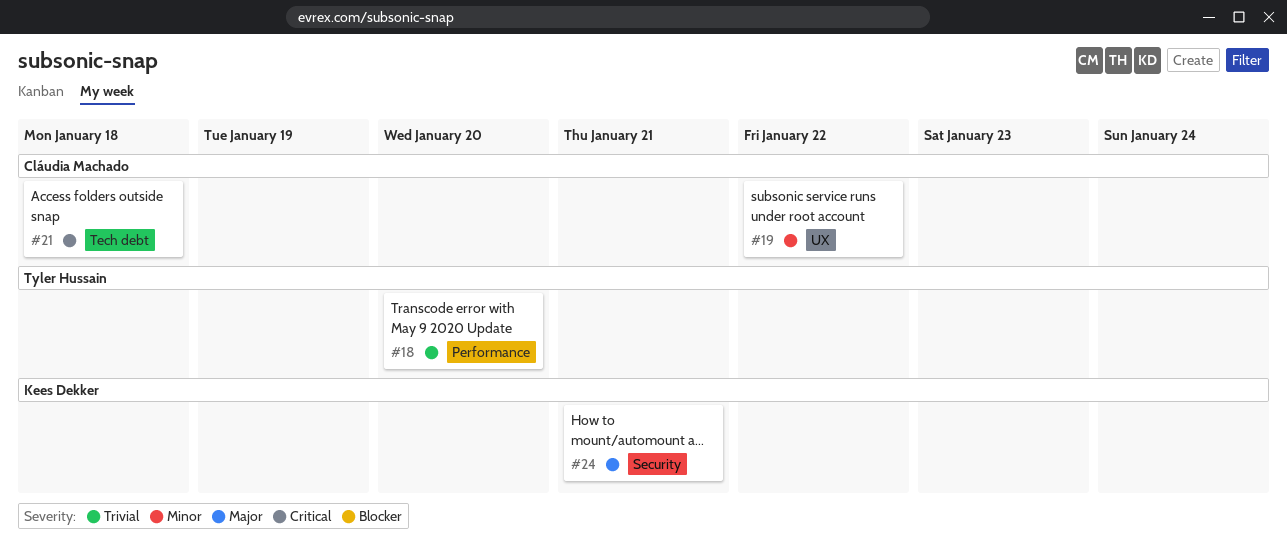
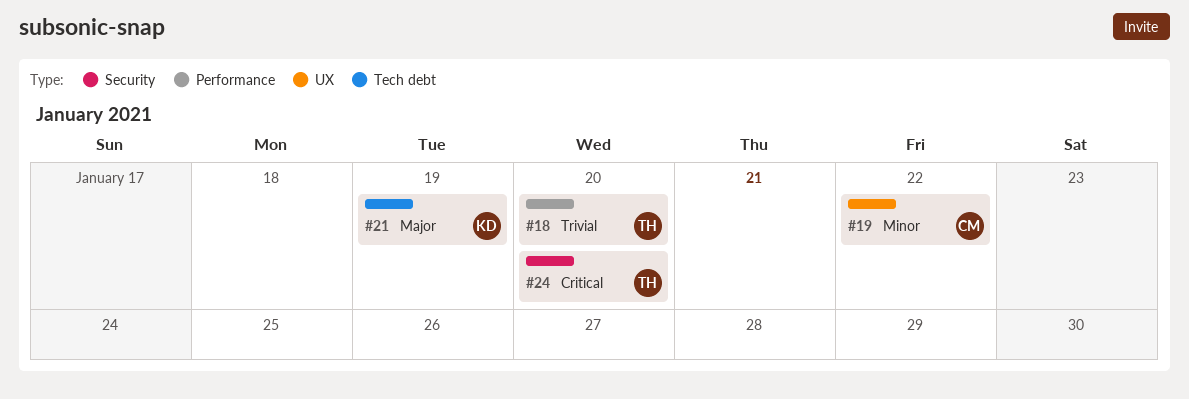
#21, owner: Cláudia Machado -> Kees Dekker
#21, priority: Critical -> Major
#21, due: Jan 18 -> Jan 19
#24, owner: Kees Dekker -> Tyler Hussain
#24, priority: Major -> Critical
#24, due: Jan 21 -> Jan 20

